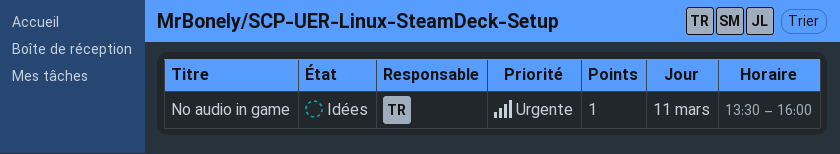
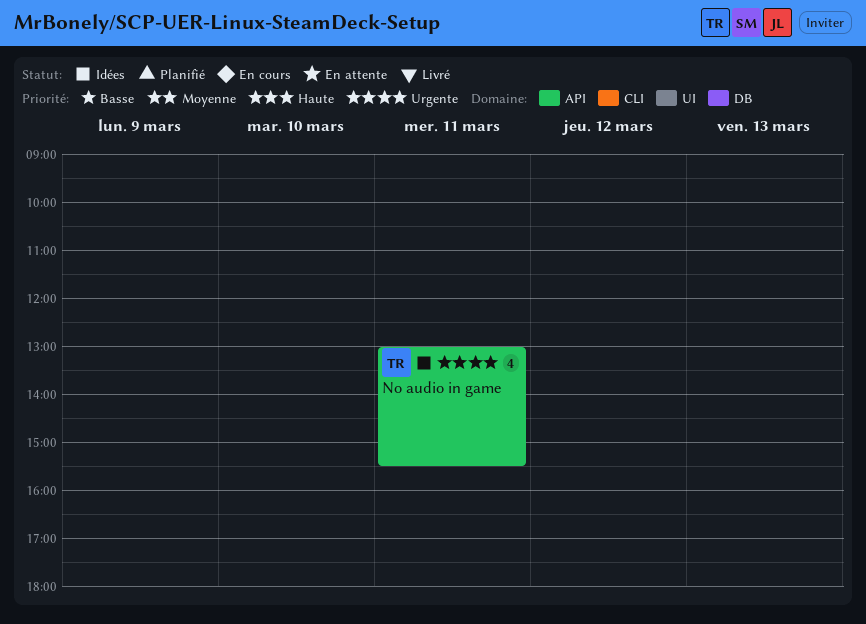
No audio in game, estimate: 1 -> 4
No audio in game, begins: 13:30 -> 13:00
No audio in game, ends: 16:00 -> 15:30

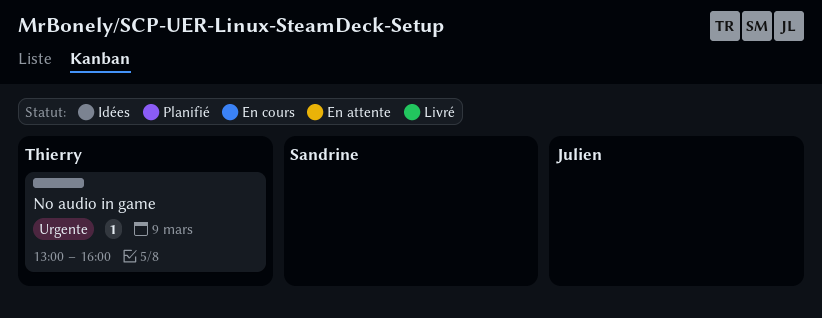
No audio in game, estimate: 4 -> 1
No audio in game, day: Mar 11 -> Mar 9
No audio in game, ends: 15:30 -> 16:00

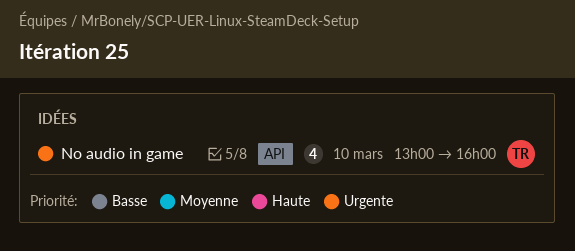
No audio in game, estimate: 1 -> 4
No audio in game, day: Mar 9 -> Mar 10

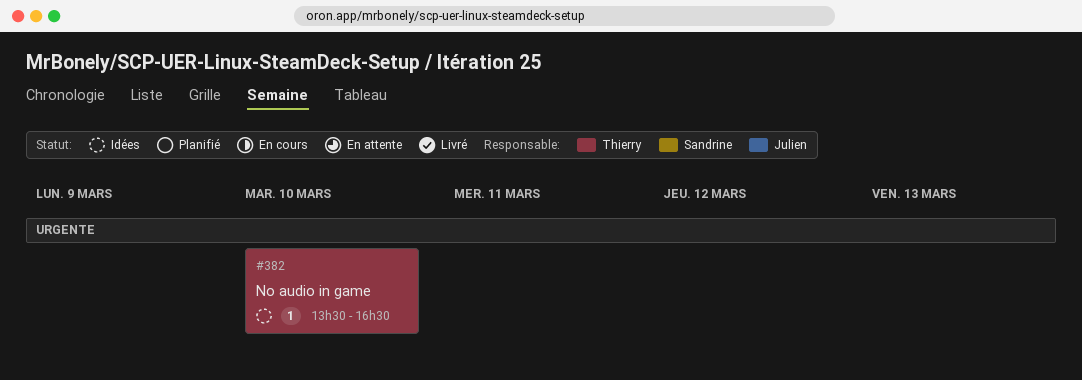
No audio in game, estimate: 4 -> 1
No audio in game, begins: 13:00 -> 13:30
No audio in game, ends: 16:00 -> 16:30

